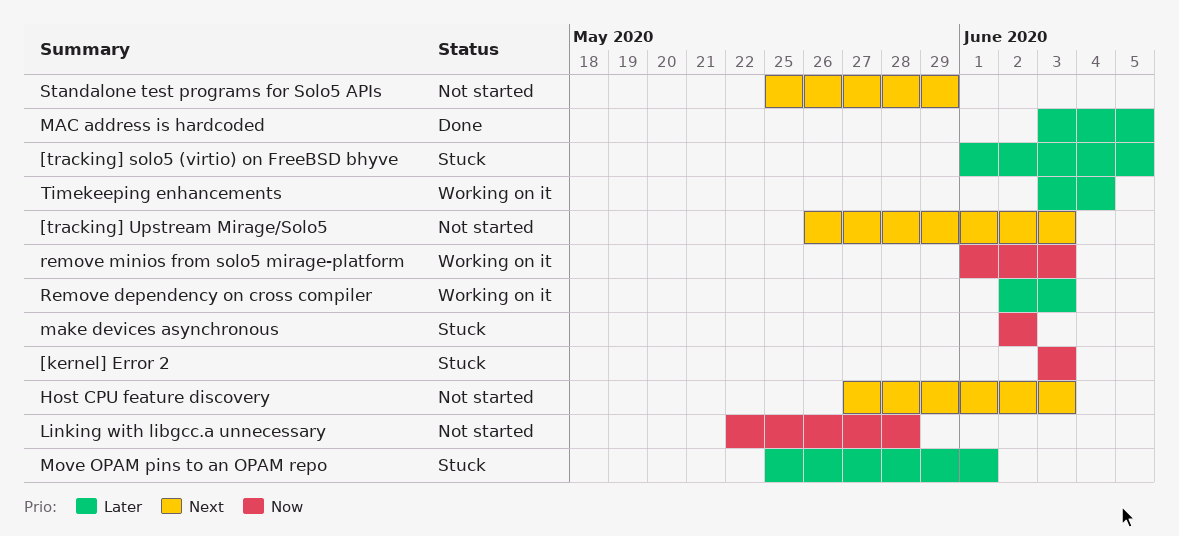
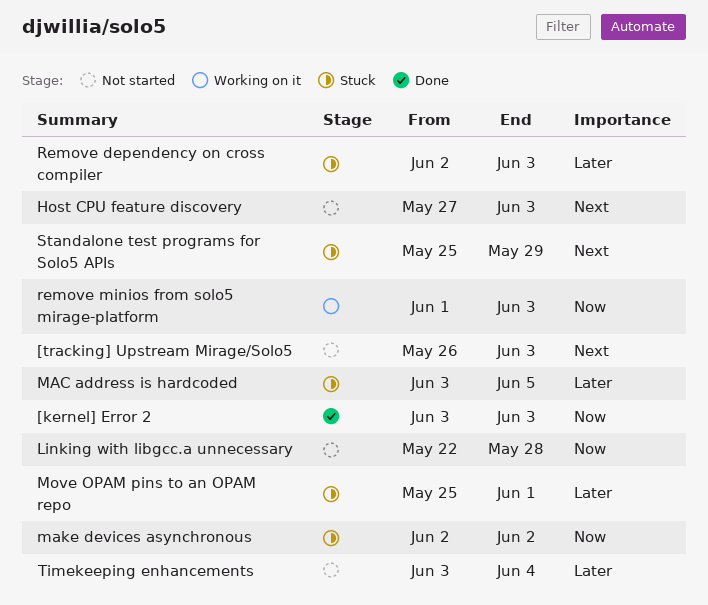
[kernel] Error 2, status: Stuck -> Done
[tracking] solo5 (virtio) on FreeBSD bhyve: present -> none
MAC address is hardcoded, status: Done -> Stuck
Remove dependency on cross compiler, status: Working on it -> Stuck
Standalone test programs for Solo5 APIs, status: Not started -> Stuck
Timekeeping enhancements, status: Working on it -> Not started

